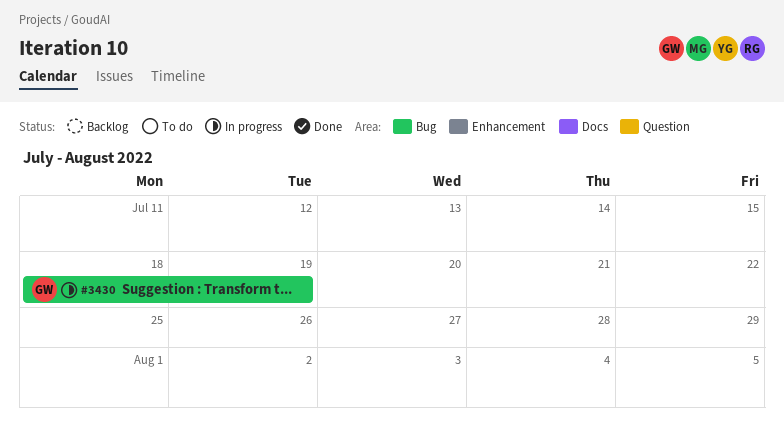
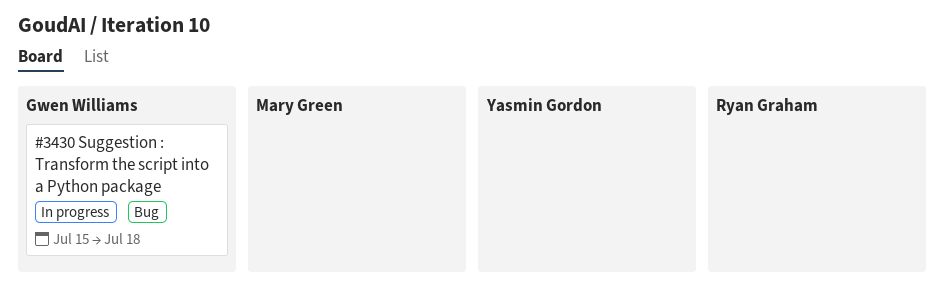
#3430, start: Jul 18 -> Jul 15
#3430, due: Jul 19 -> Jul 18

